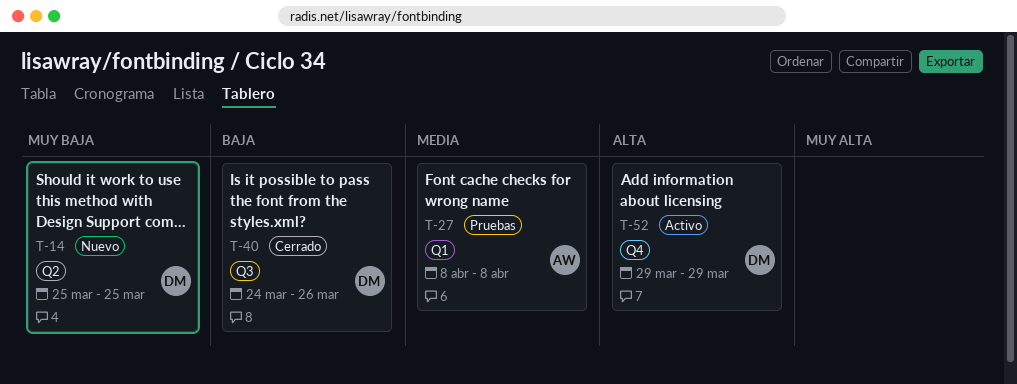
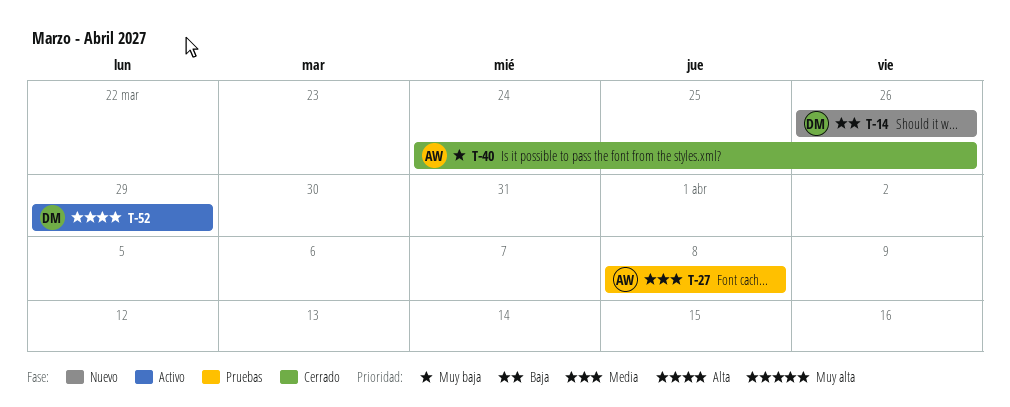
T-14, priority: Muy baja -> Baja
T-14, start: Mar 25 -> Mar 26
T-14, due: Mar 25 -> Mar 26
T-40, owner: DM -> AW
T-40, priority: Baja -> Muy baja

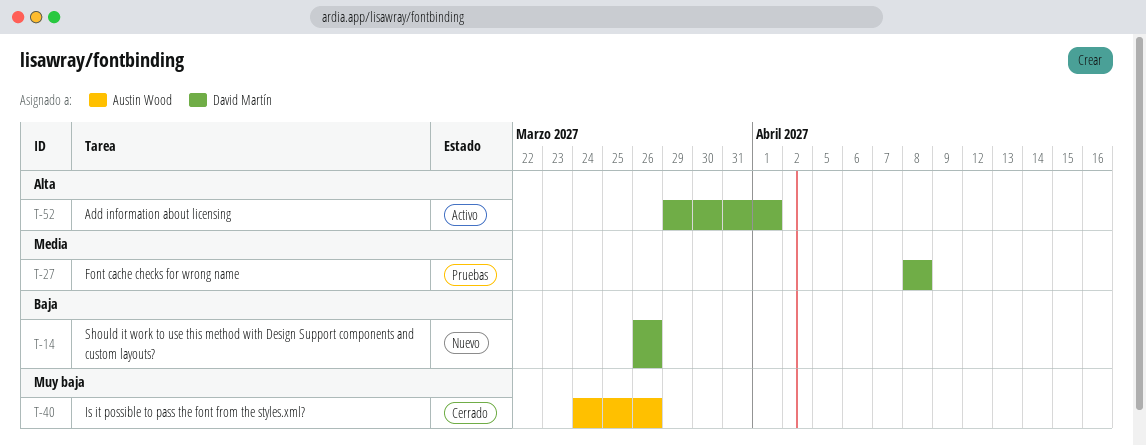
T-27, owner: Austin Wood -> David Martín
T-52, due: Mar 29 -> Apr 1

